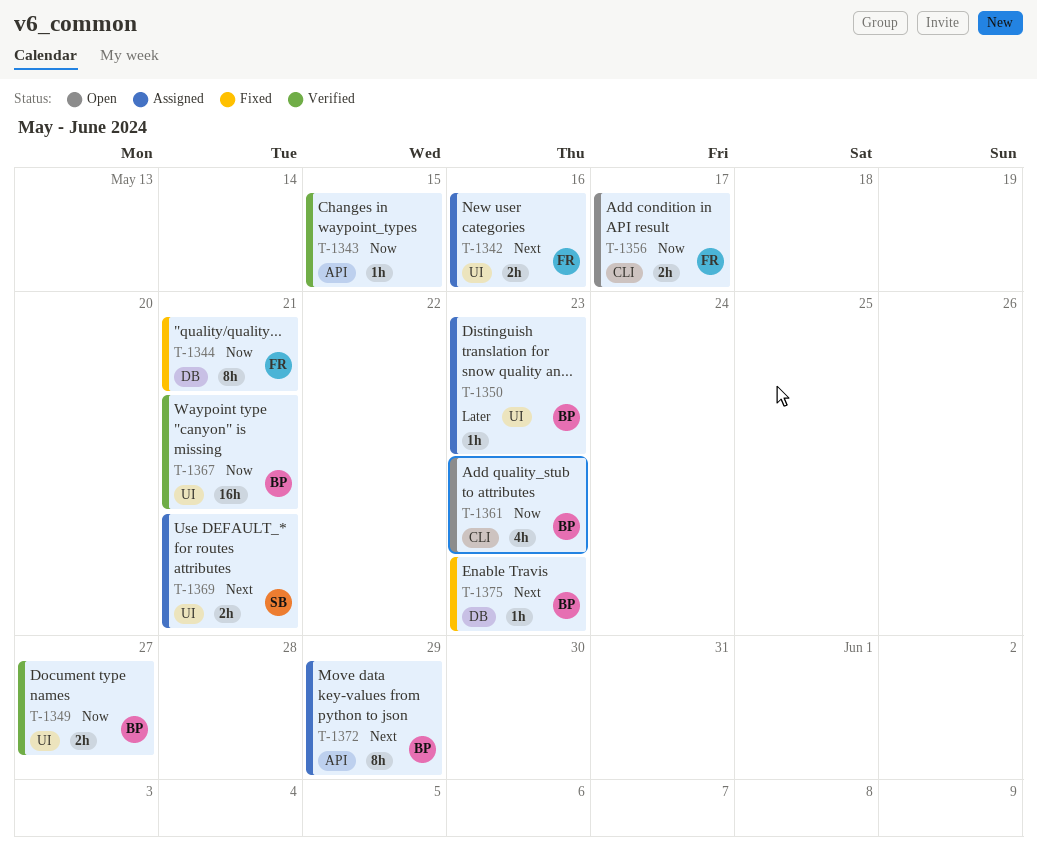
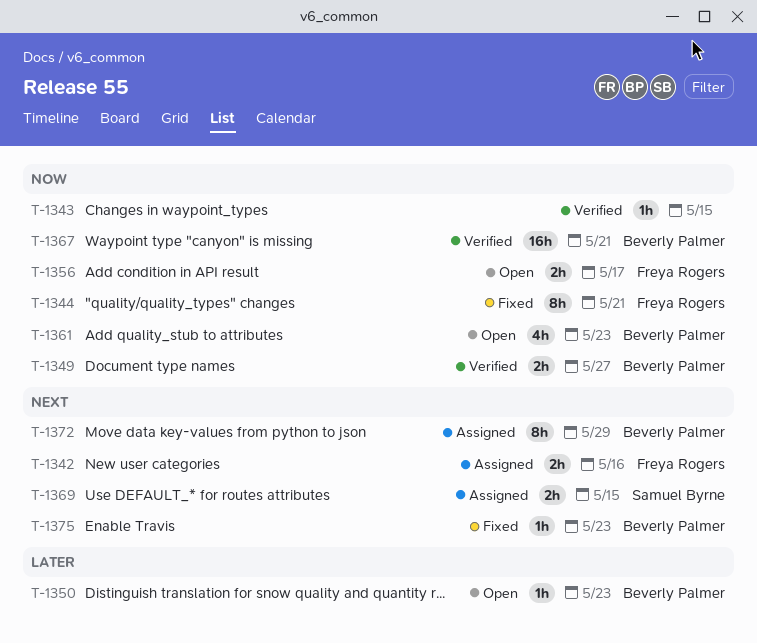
T-1350, status: Assigned -> Open
T-1369, due: May 21 -> May 15

